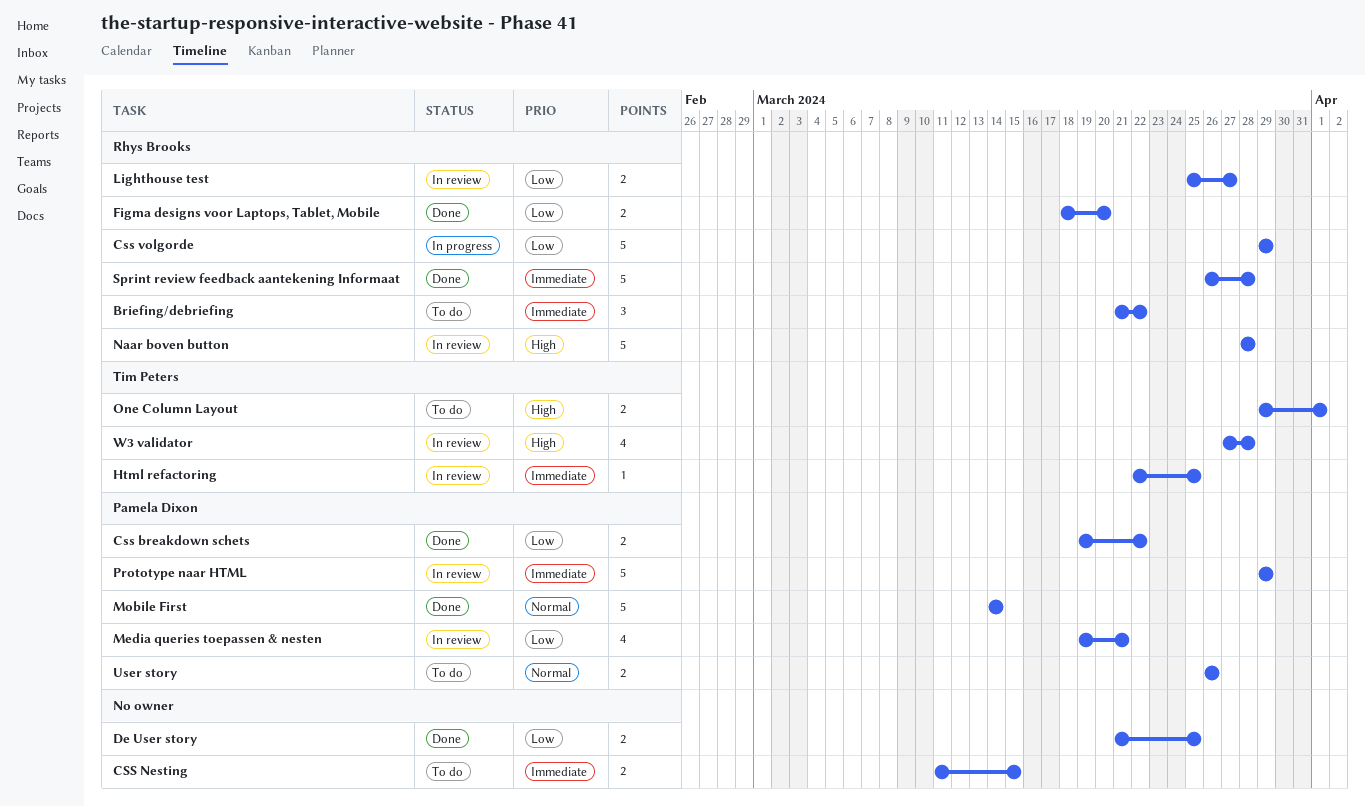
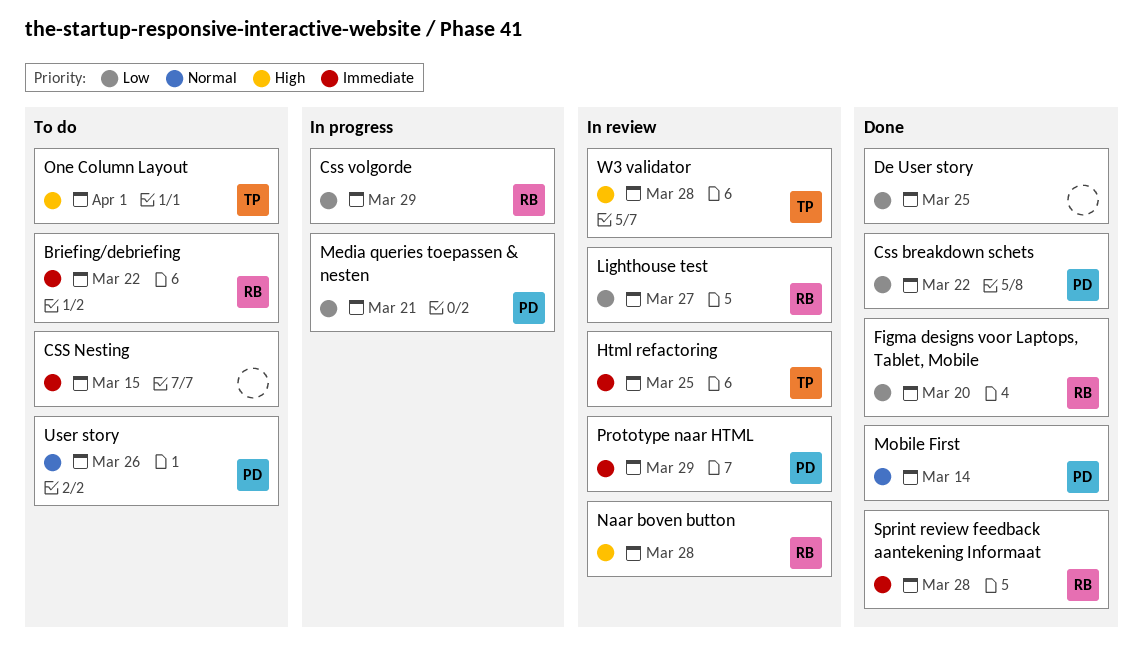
Media queries toepassen & nesten, status: In review -> In progress

